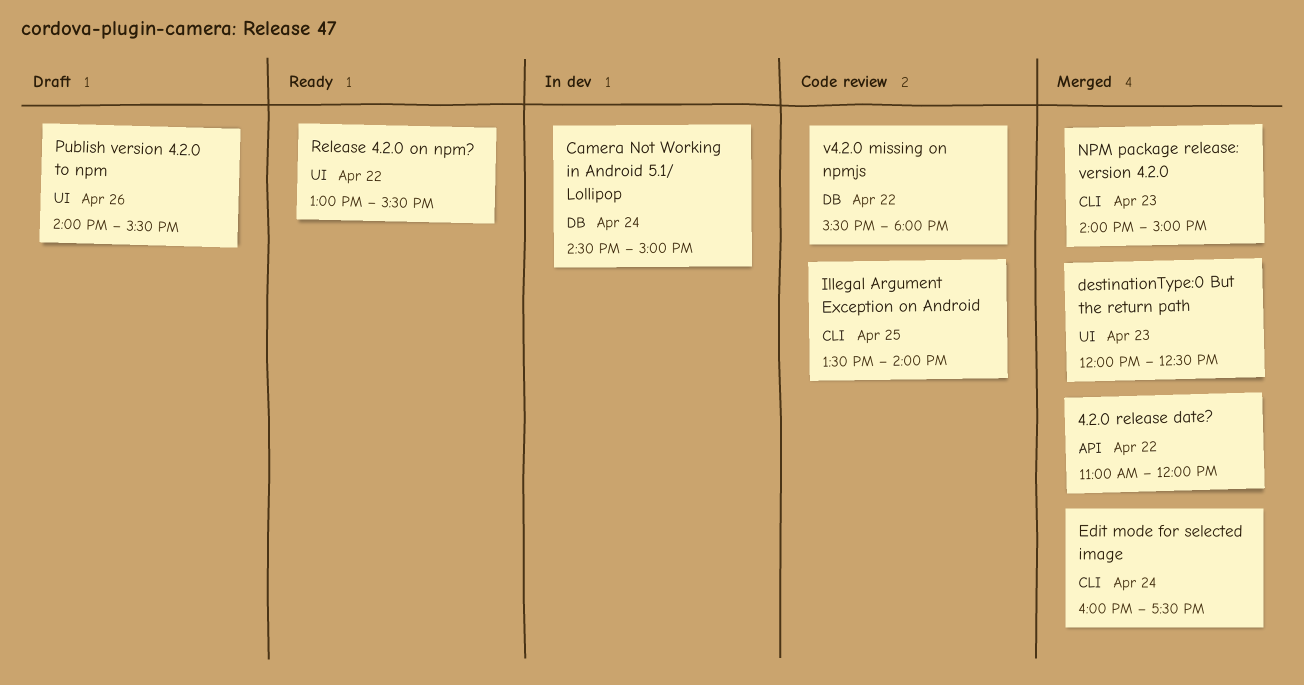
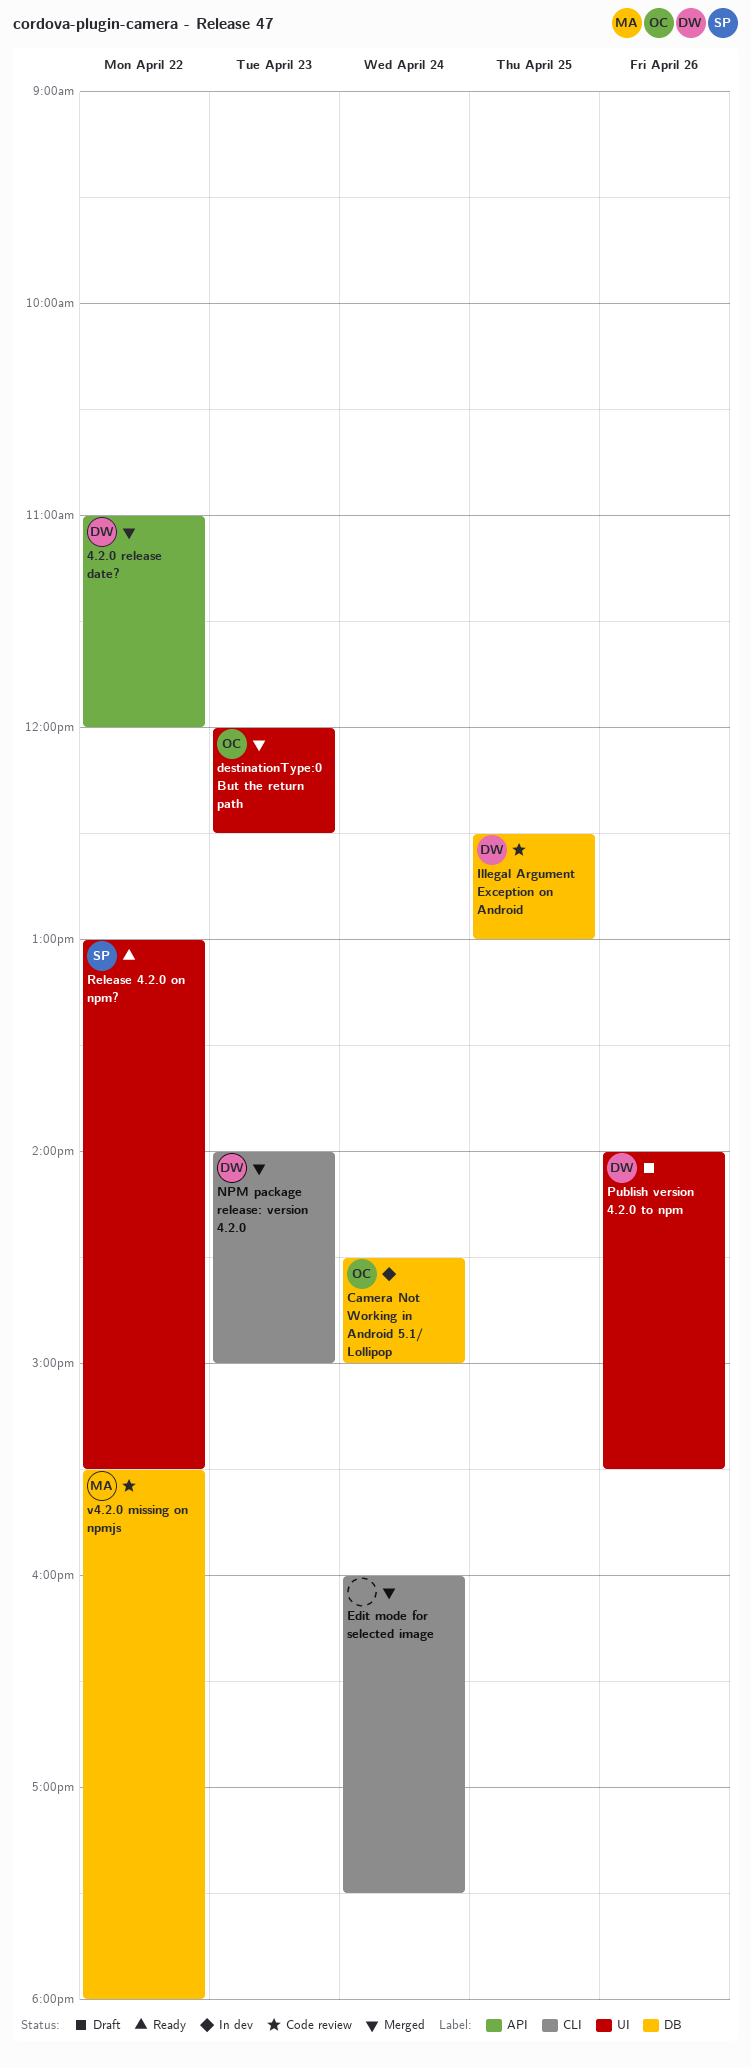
Illegal Argument Exception on Android, label: CLI -> DB
Illegal Argument Exception on Android, begins: 13:30 -> 12:30
Illegal Argument Exception on Android, ends: 14:00 -> 13:00

